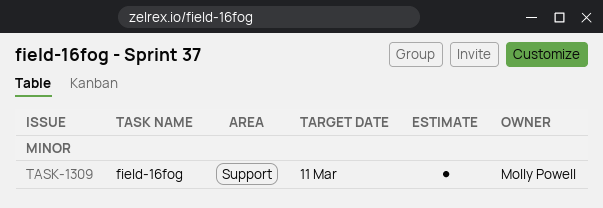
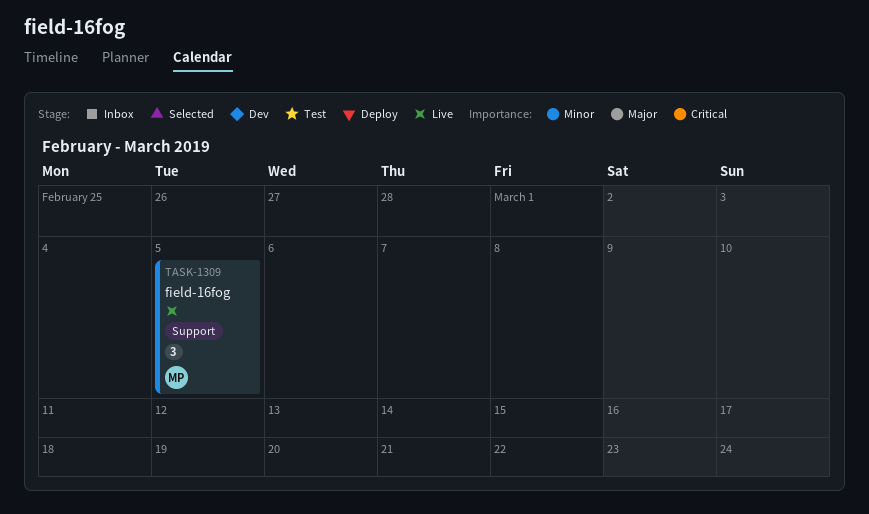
TASK-1309, estimate: 1 -> 3
TASK-1309, due: Mar 11 -> Mar 5

